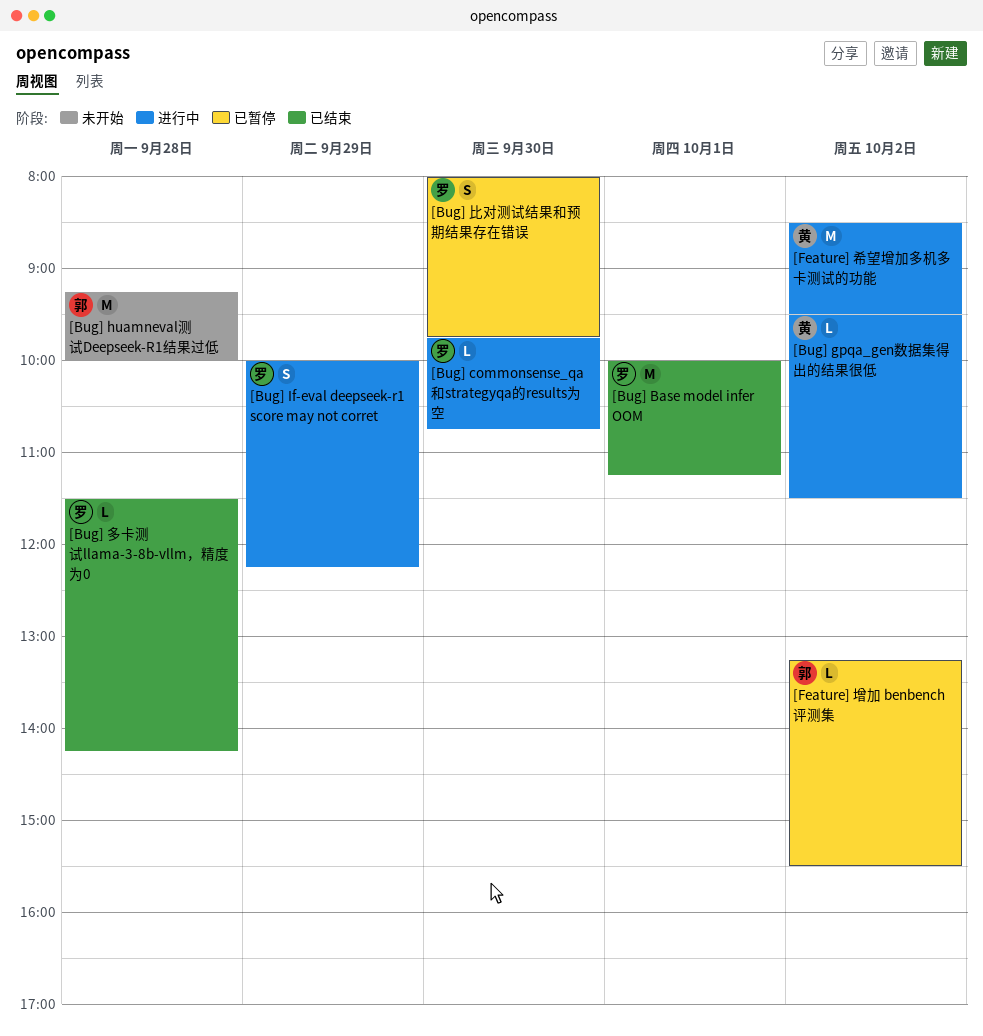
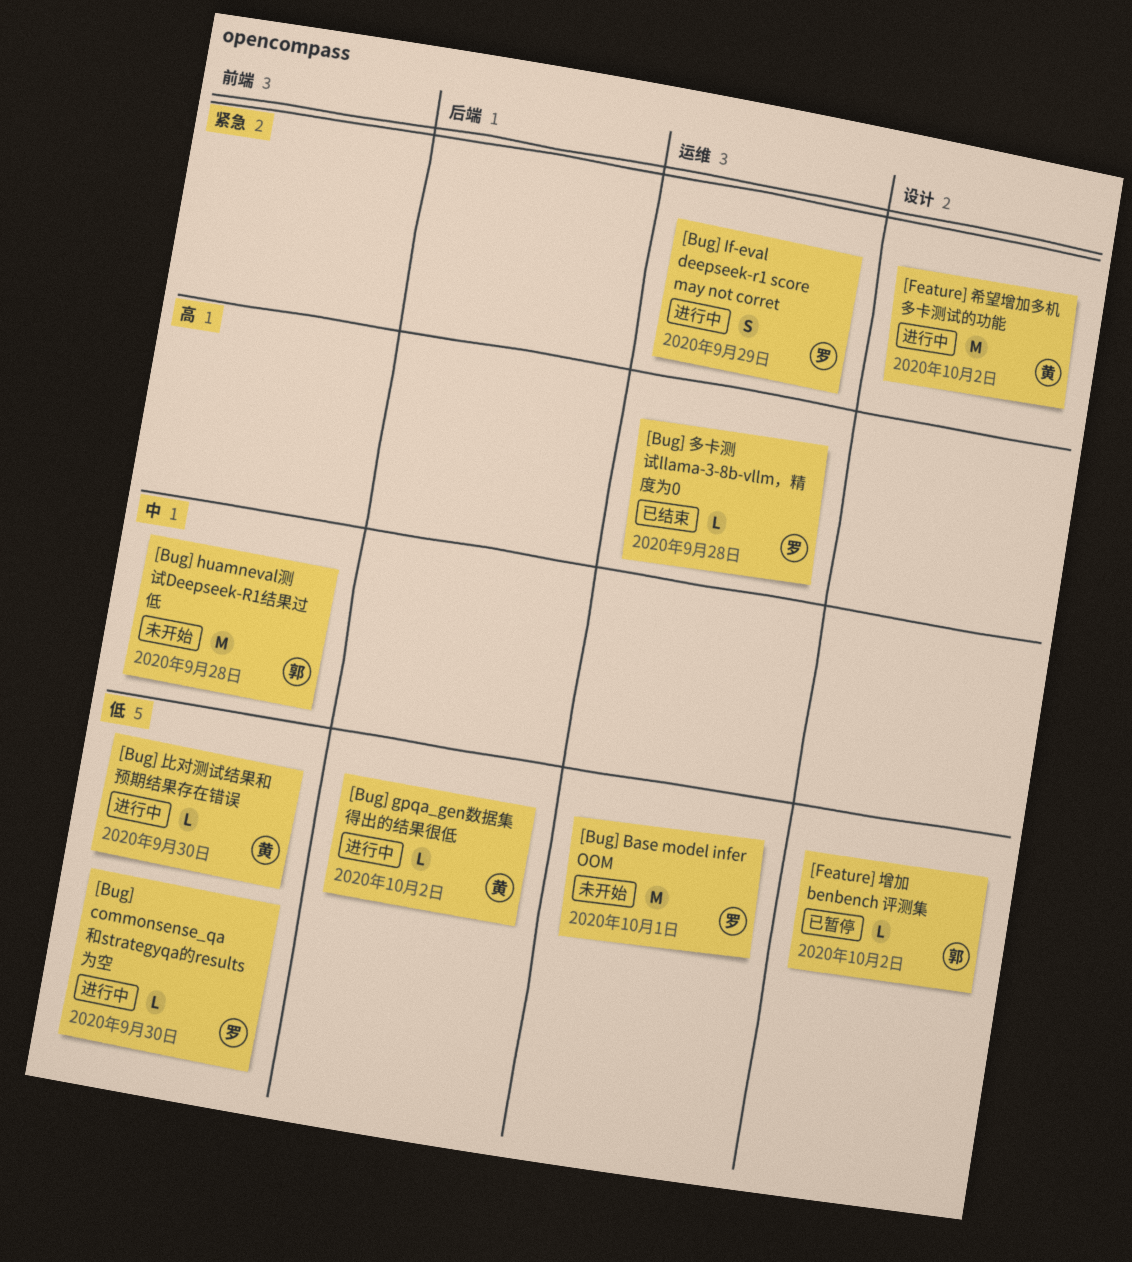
[Bug] Base model infer OOM, status: 已结束 -> 未开始
[Bug] 比对测试结果和预期结果存在错误, status: 已暂停 -> 进行中
[Bug] 比对测试结果和预期结果存在错误, owner: 罗 -> 黄
[Bug] 比对测试结果和预期结果存在错误, estimate: S -> L

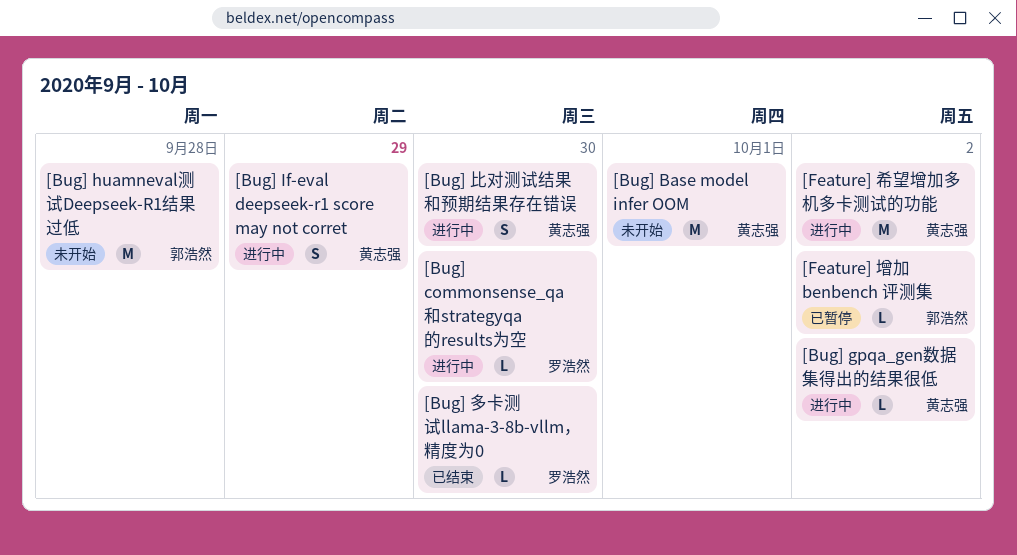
[Bug] Base model infer OOM, owner: 罗浩然 -> 黄志强
[Bug] If-eval deepseek-r1 score may not corret, owner: 罗浩然 -> 黄志强
[Bug] 多卡测试llama-3-8b-vllm，精度为0, day: Sep 28 -> Sep 30
[Bug] 比对测试结果和预期结果存在错误, estimate: L -> S

